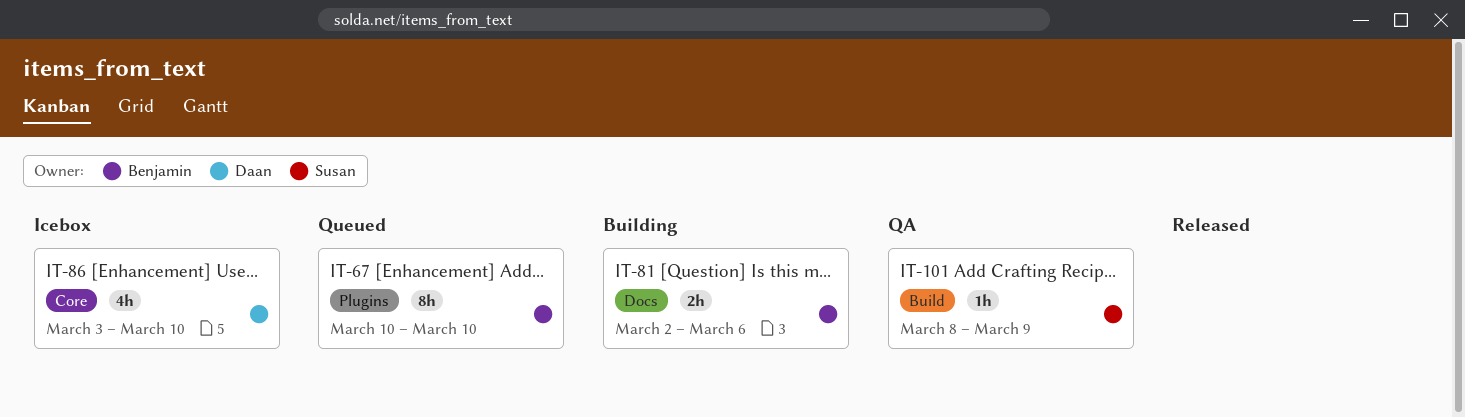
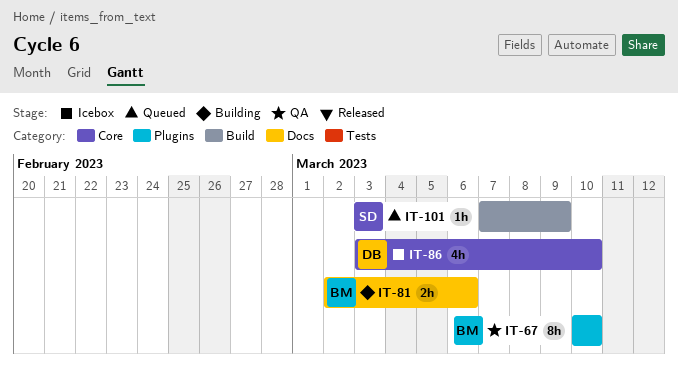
IT-67, status: Queued -> QA
IT-101, status: QA -> Queued
IT-101, start: Mar 8 -> Mar 7

